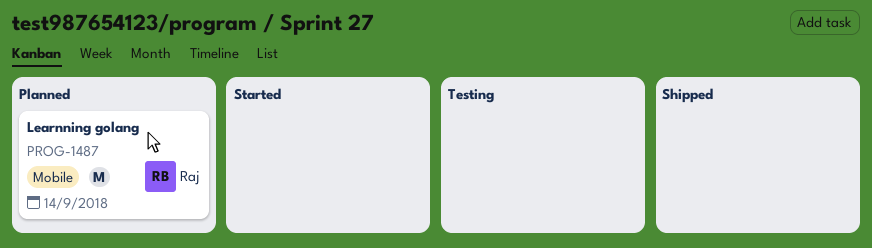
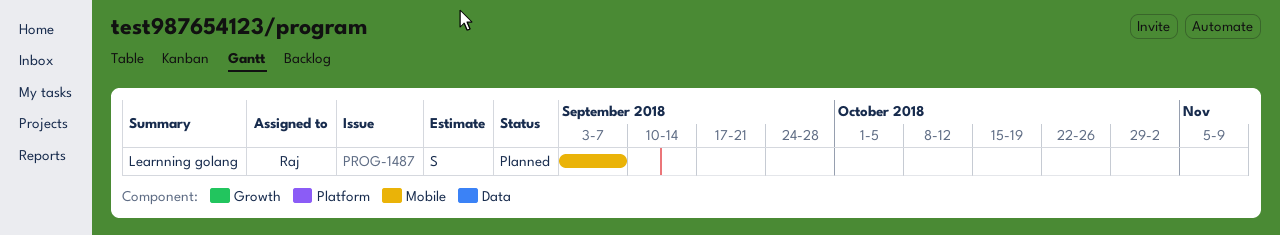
PROG-1487, estimate: M -> S
PROG-1487, due: Sep 14 -> Sep 7

